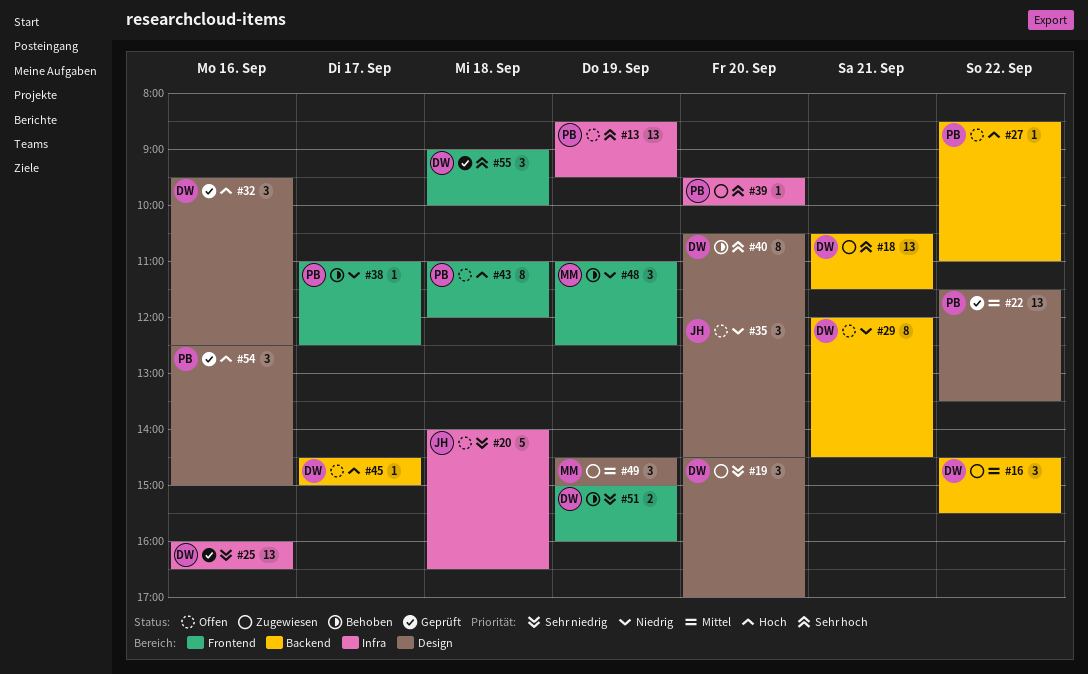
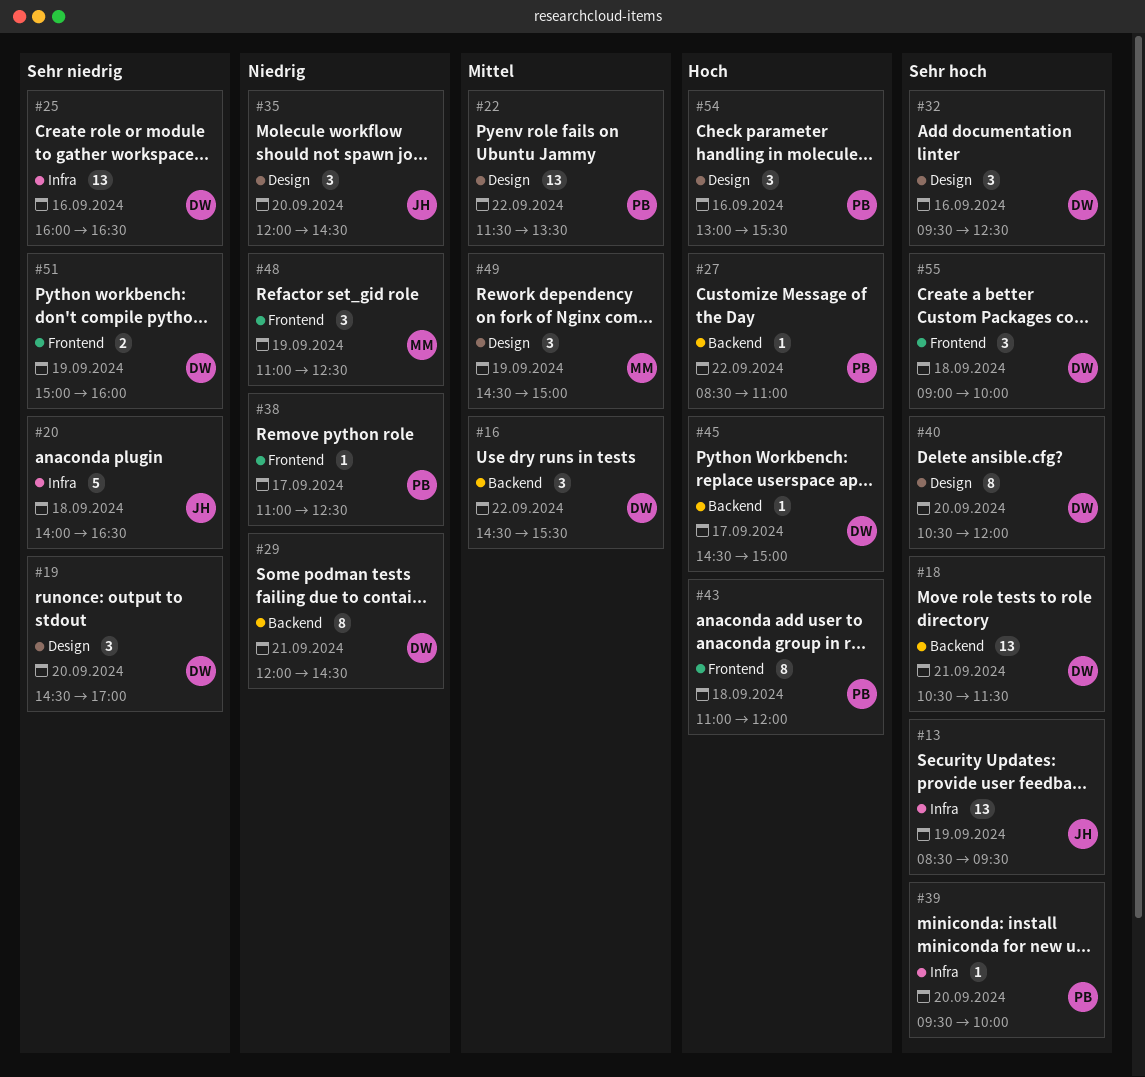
#13, owner: PB -> JH
#32, priority: Hoch -> Sehr hoch
#54, begins: 12:30 -> 13:00
#54, ends: 15:00 -> 15:30

